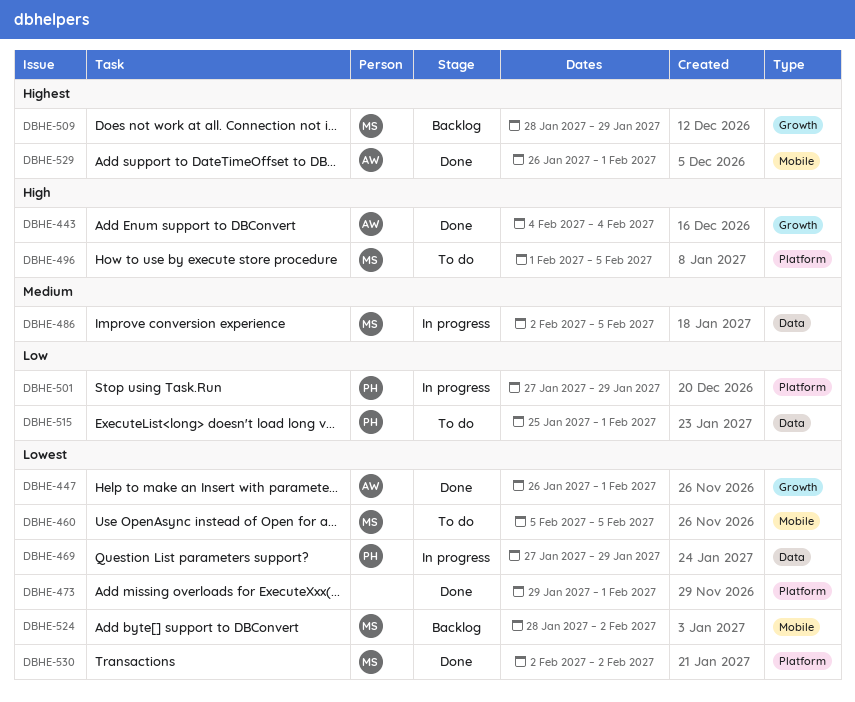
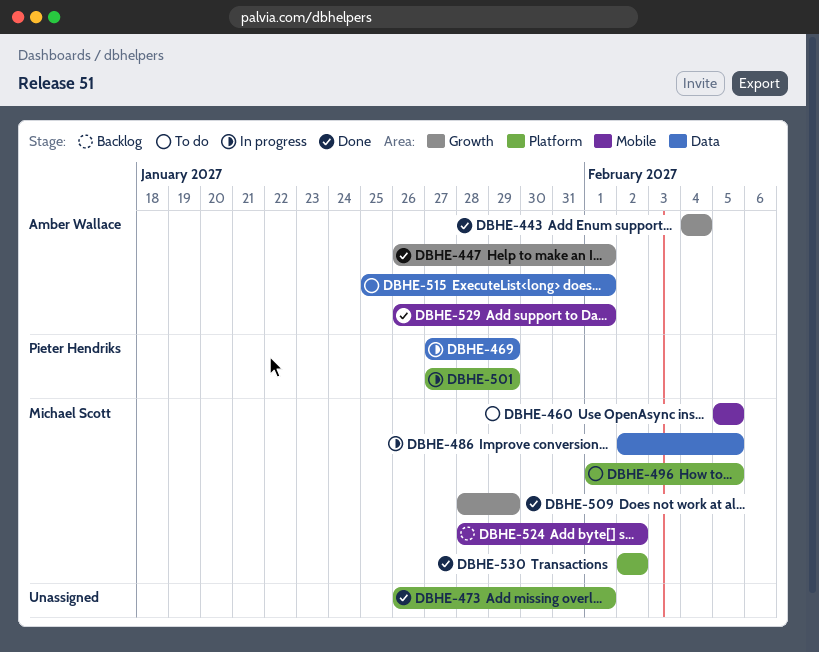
DBHE-473, start: Jan 29 -> Jan 26
DBHE-509, status: Backlog -> Done
DBHE-515, owner: Pieter Hendriks -> Amber Wallace

